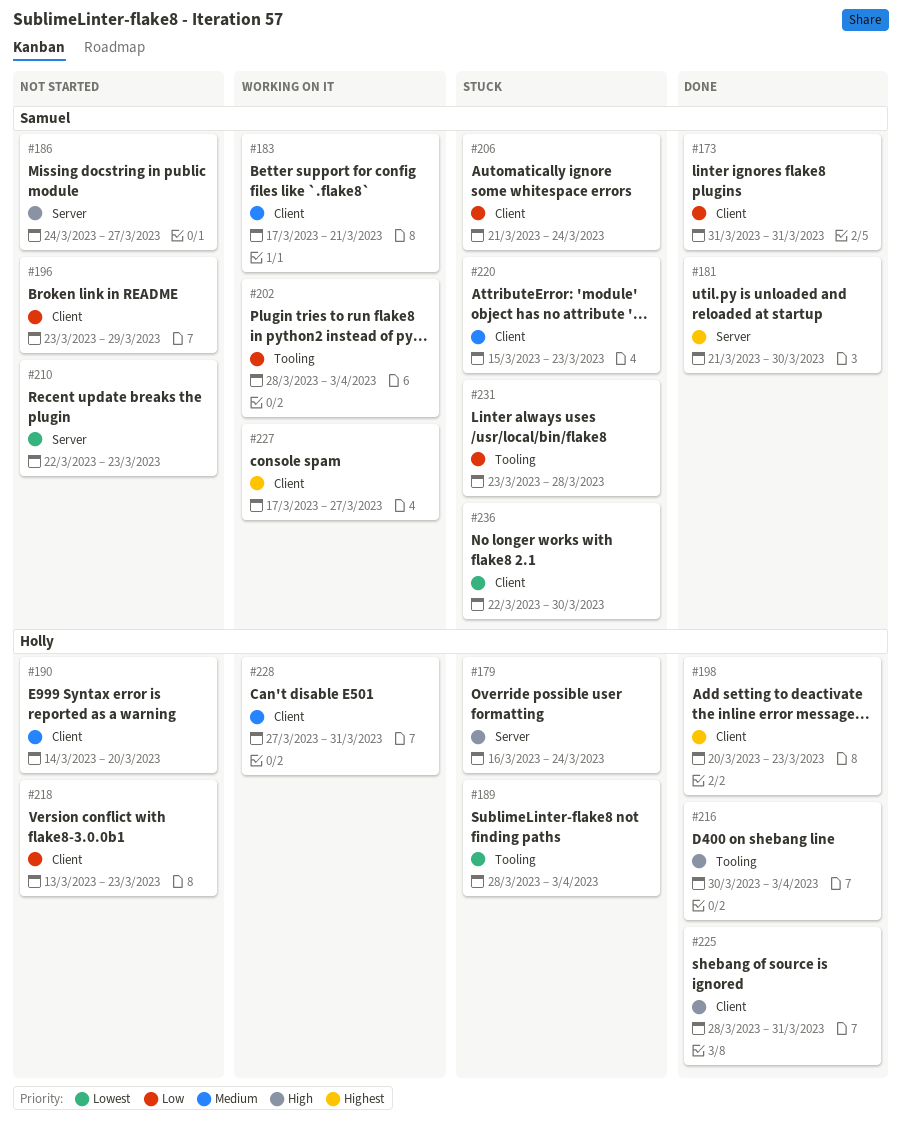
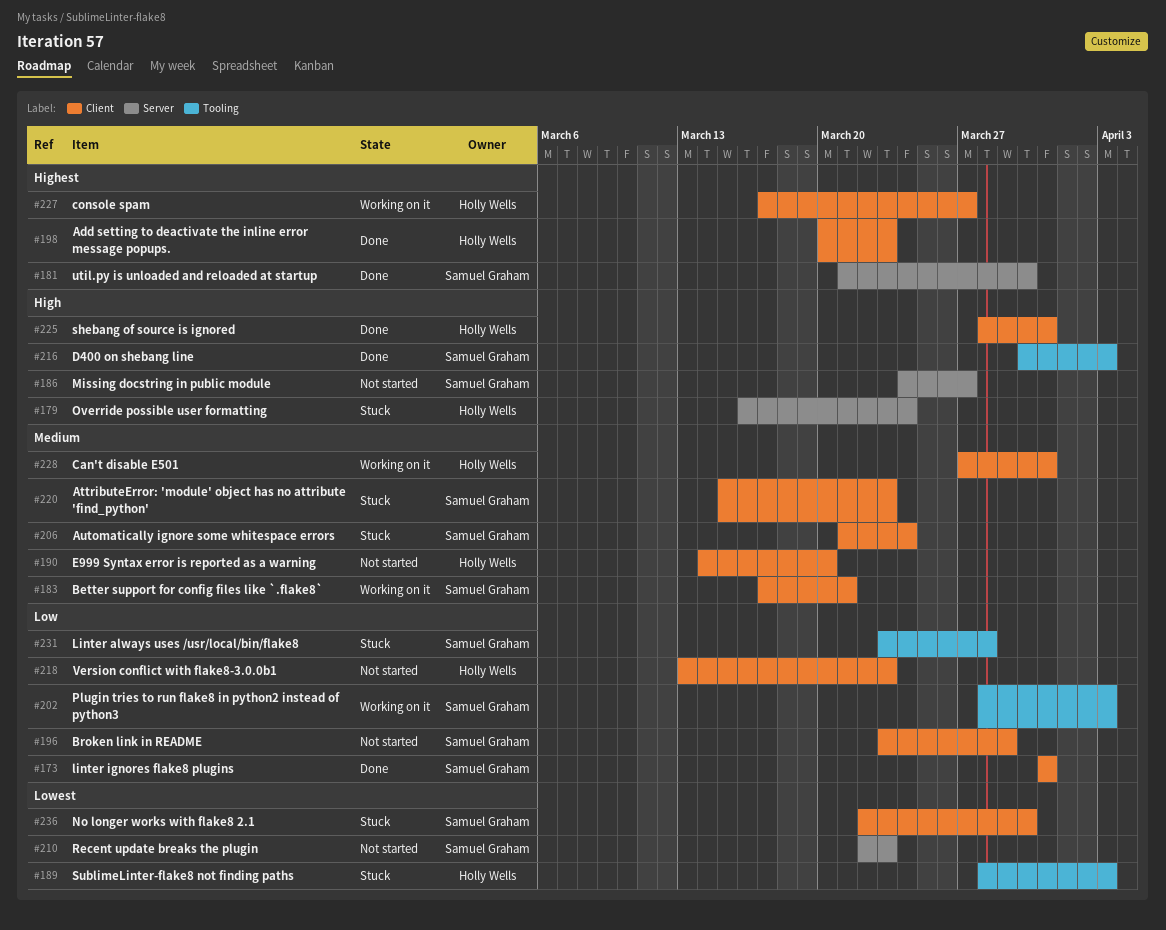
#206, priority: Low -> Medium
#216, owner: Holly Wells -> Samuel Graham
#227, owner: Samuel Graham -> Holly Wells

